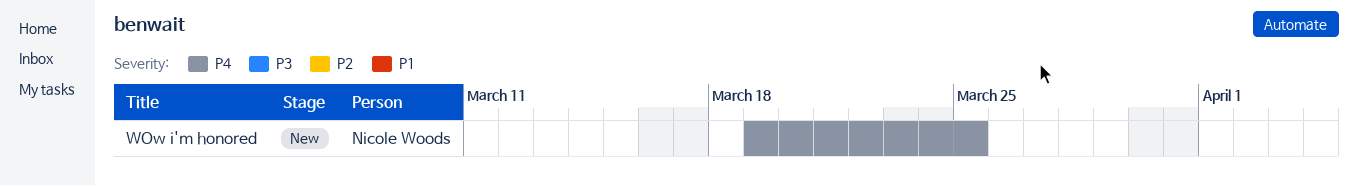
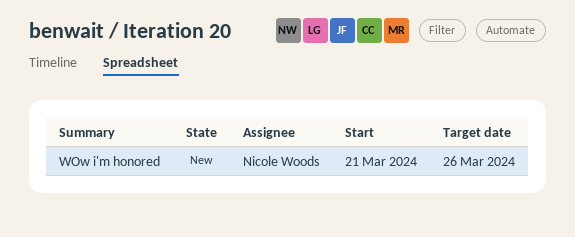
WOw i'm honored, start: Mar 19 -> Mar 21
WOw i'm honored, due: Mar 25 -> Mar 26

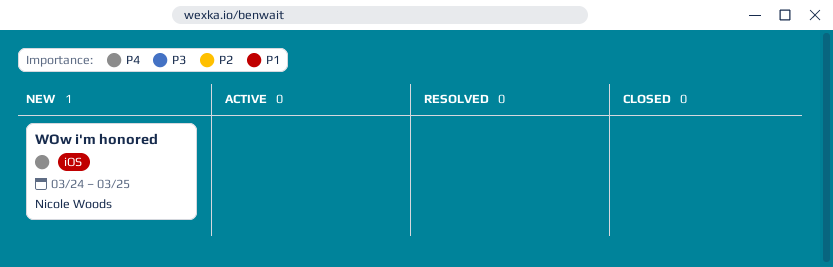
WOw i'm honored, start: Mar 21 -> Mar 24
WOw i'm honored, due: Mar 26 -> Mar 25

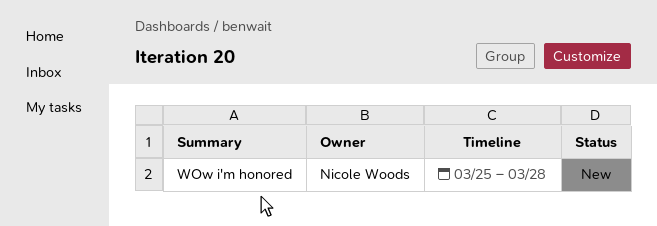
WOw i'm honored, start: Mar 24 -> Mar 25
WOw i'm honored, due: Mar 25 -> Mar 28

